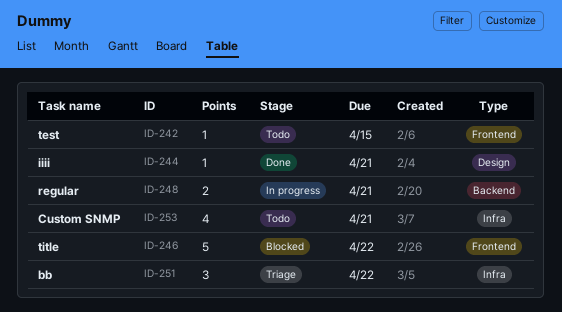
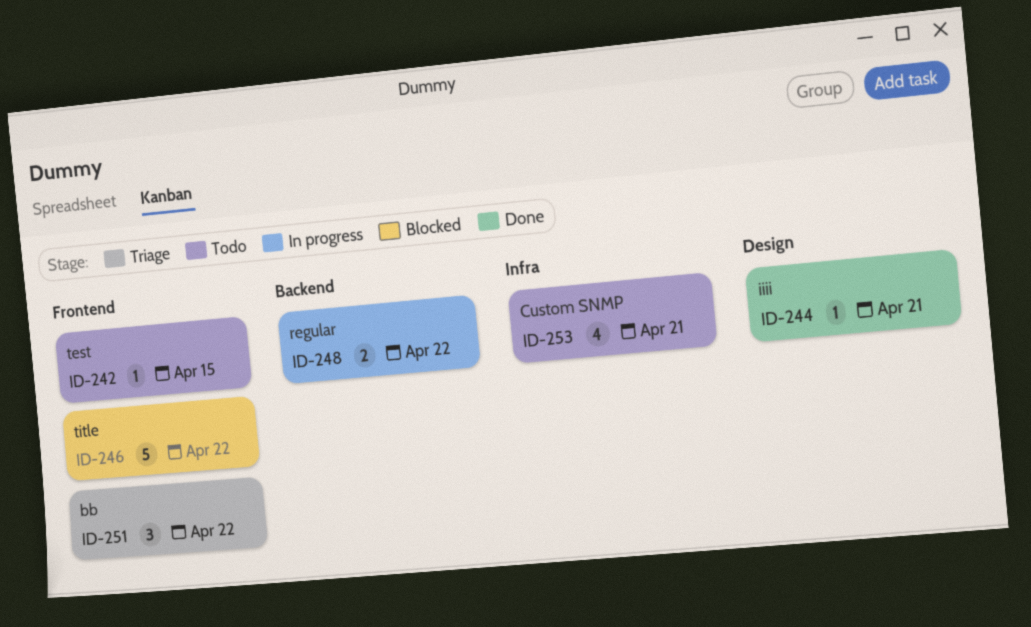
ID-248, due: Apr 21 -> Apr 22
ID-251, label: Infra -> Frontend

